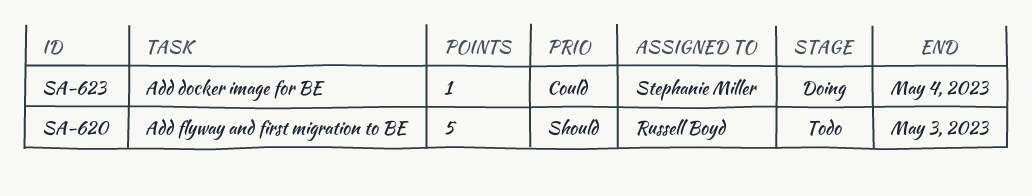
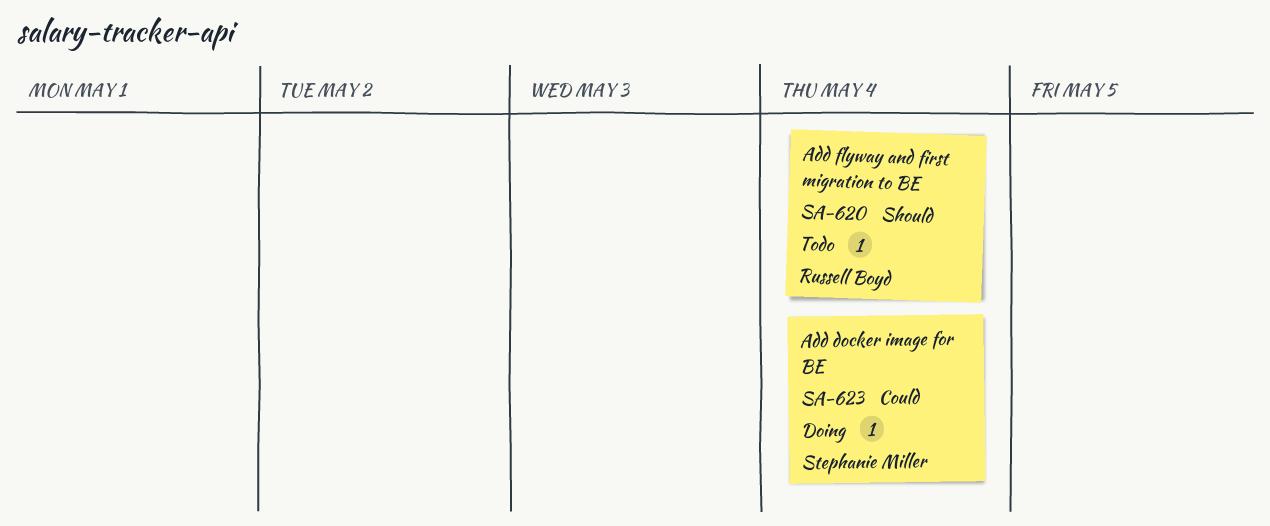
SA-620, estimate: 5 -> 1
SA-620, due: May 3 -> May 4

